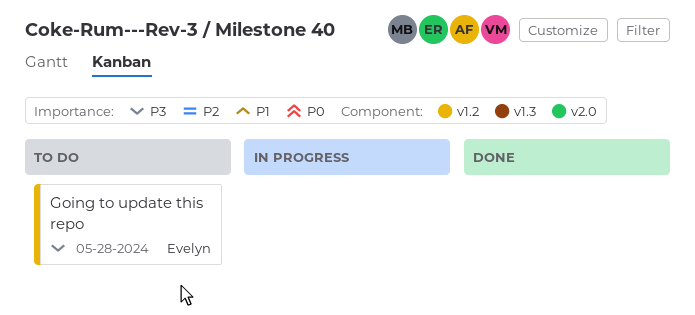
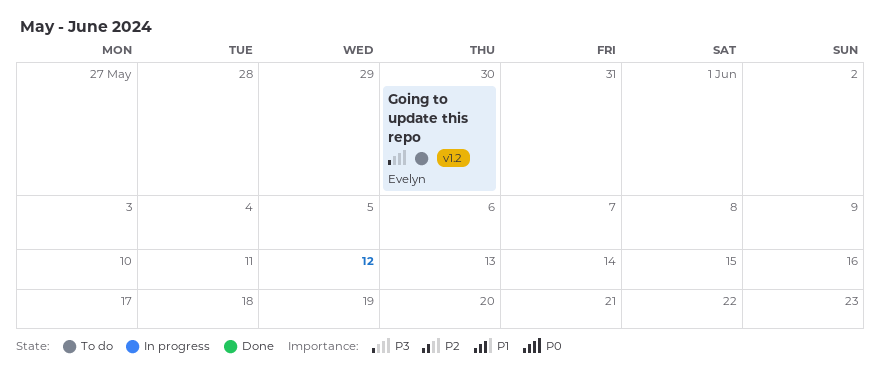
Going to update this repo, due: May 28 -> May 30

